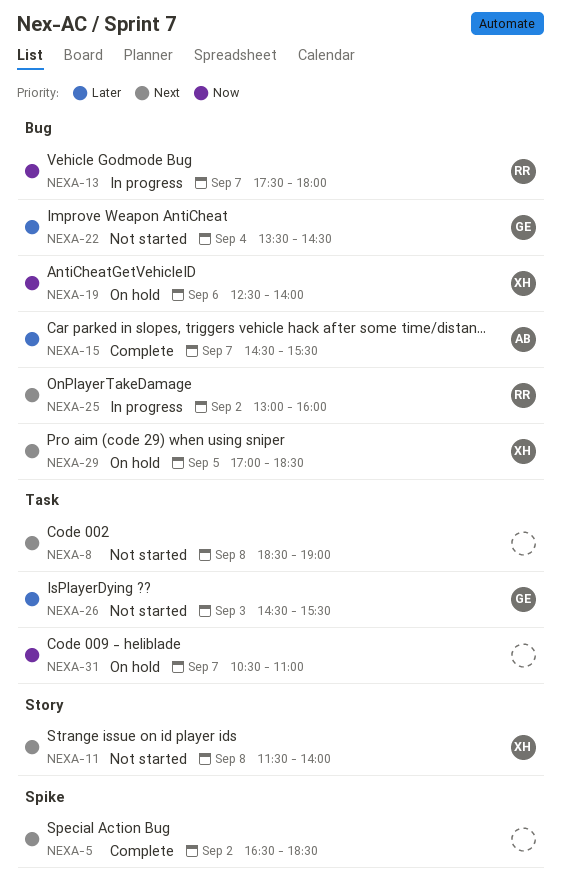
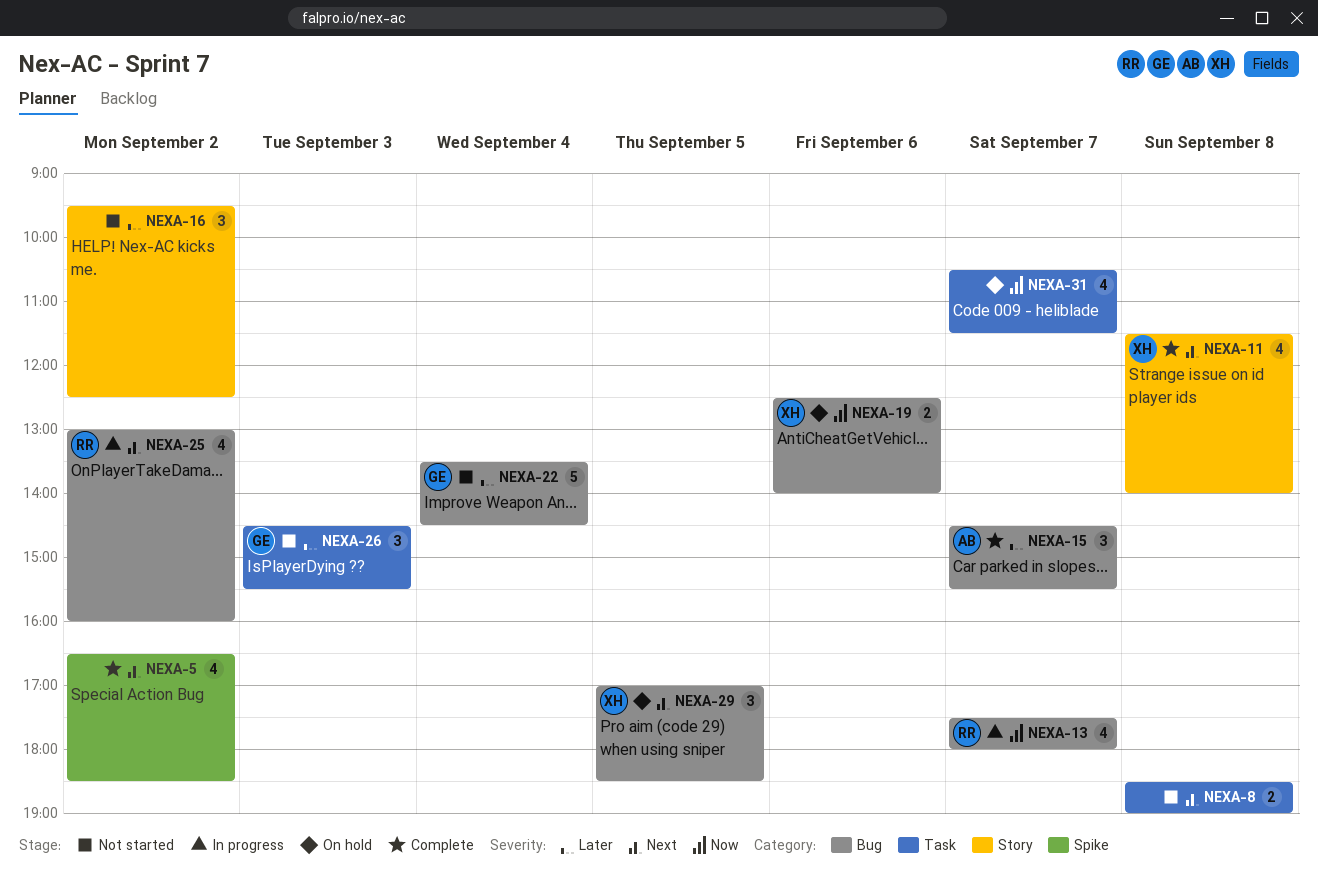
NEXA-11, status: Not started -> Complete
NEXA-16: none -> present
NEXA-31, ends: 11:00 -> 11:30

